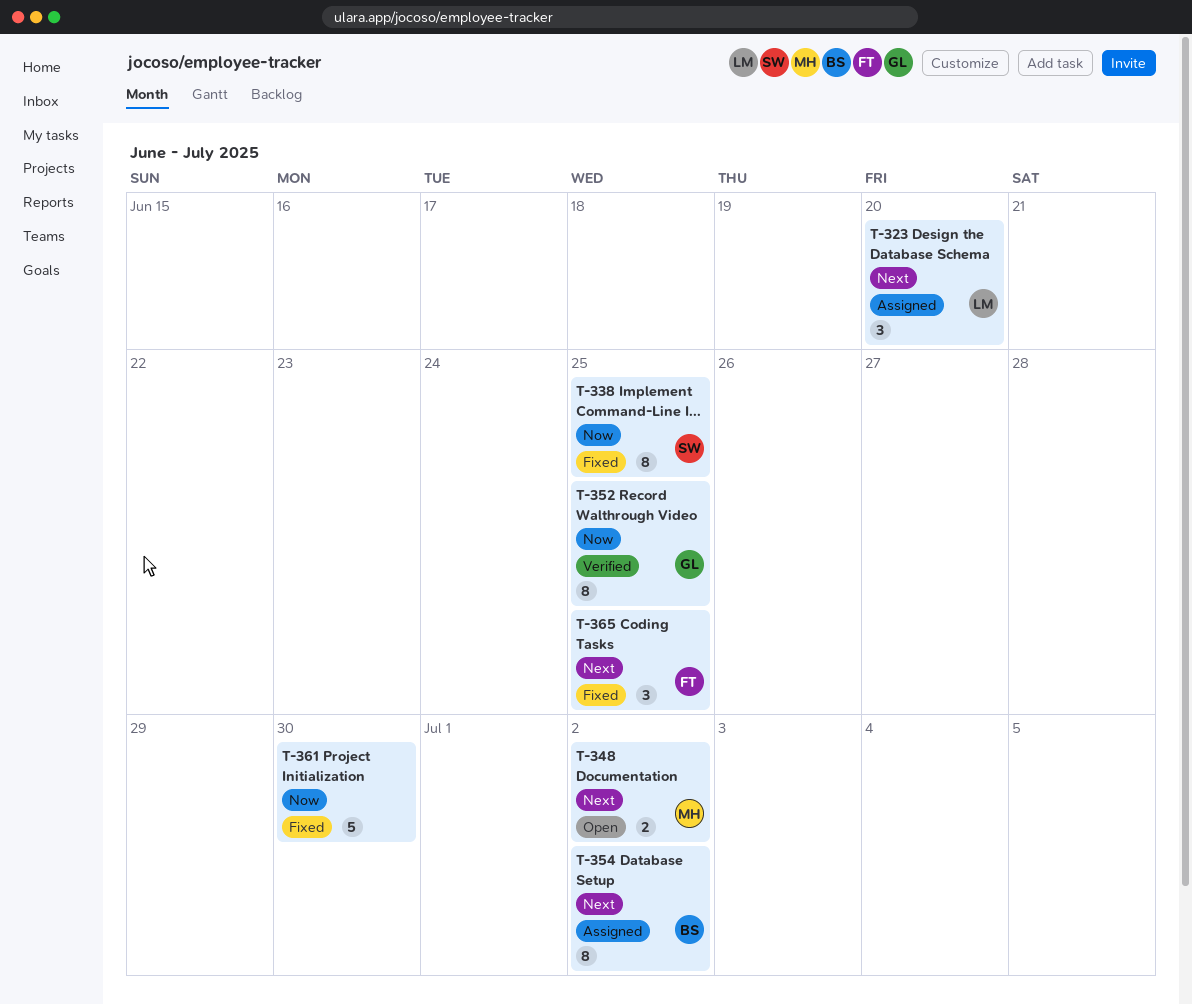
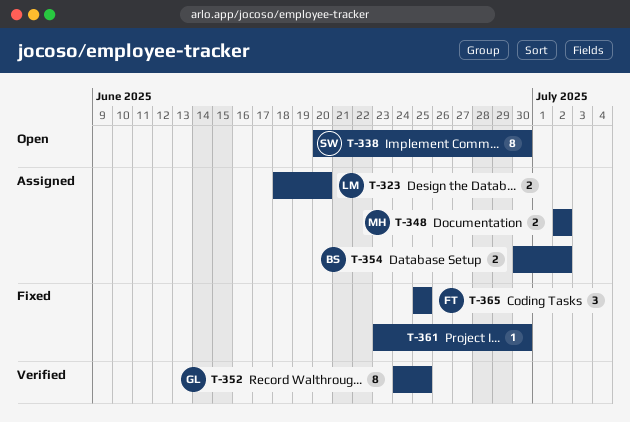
T-323, estimate: 3 -> 2
T-338, status: Fixed -> Open
T-338, due: Jun 25 -> Jun 30
T-348, status: Open -> Assigned
T-354, estimate: 8 -> 2
T-361, estimate: 5 -> 1

